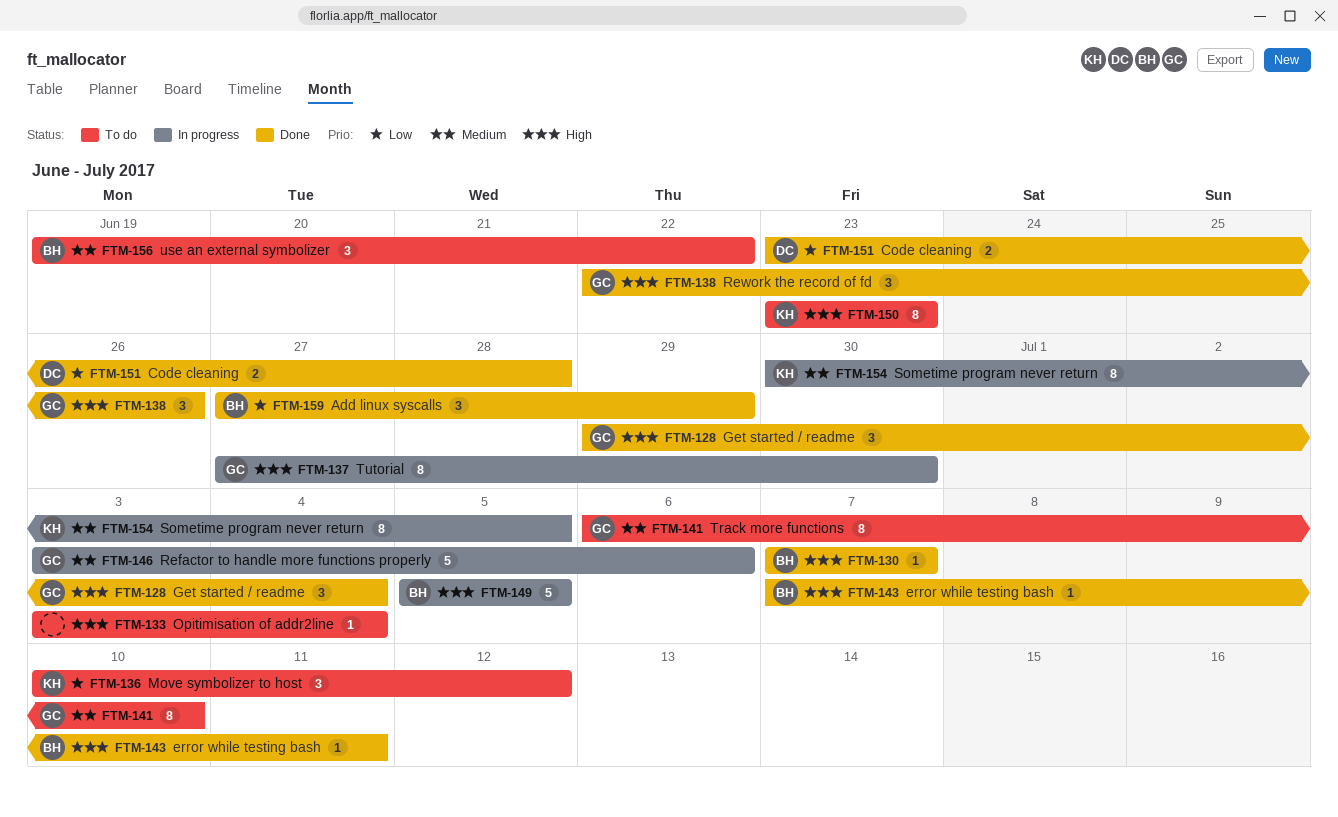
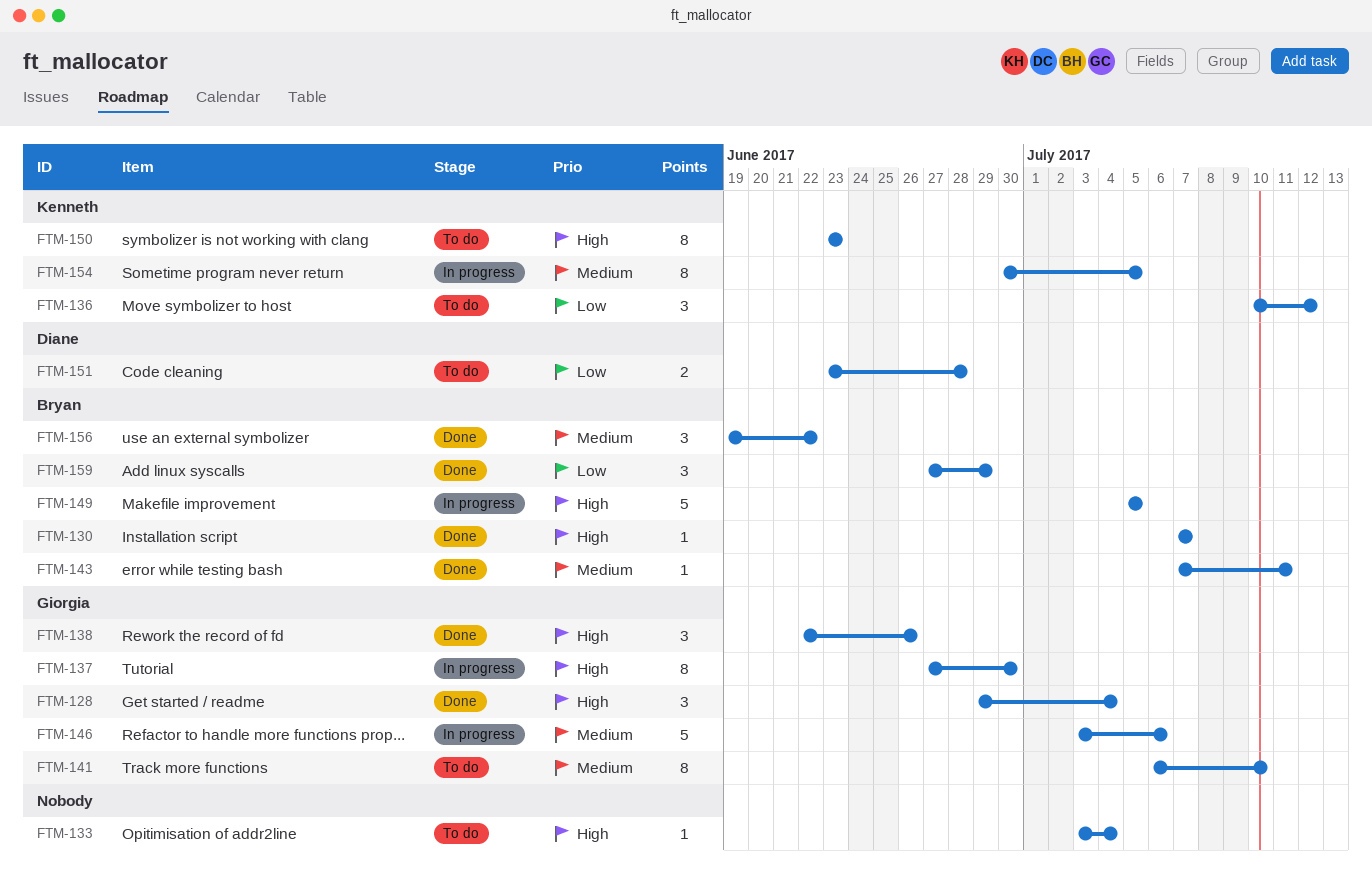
FTM-143, priority: High -> Medium
FTM-151, status: Done -> To do
FTM-156, status: To do -> Done

